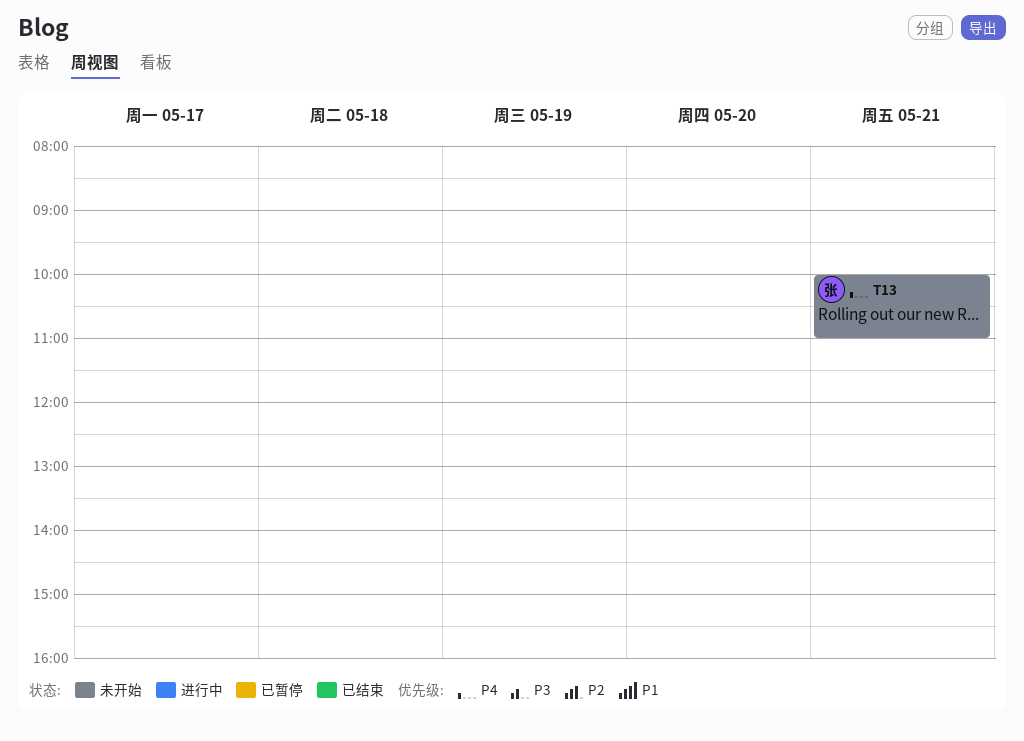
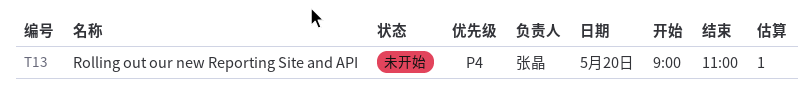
T13, day: May 21 -> May 20
T13, begins: 10:00 -> 09:00

